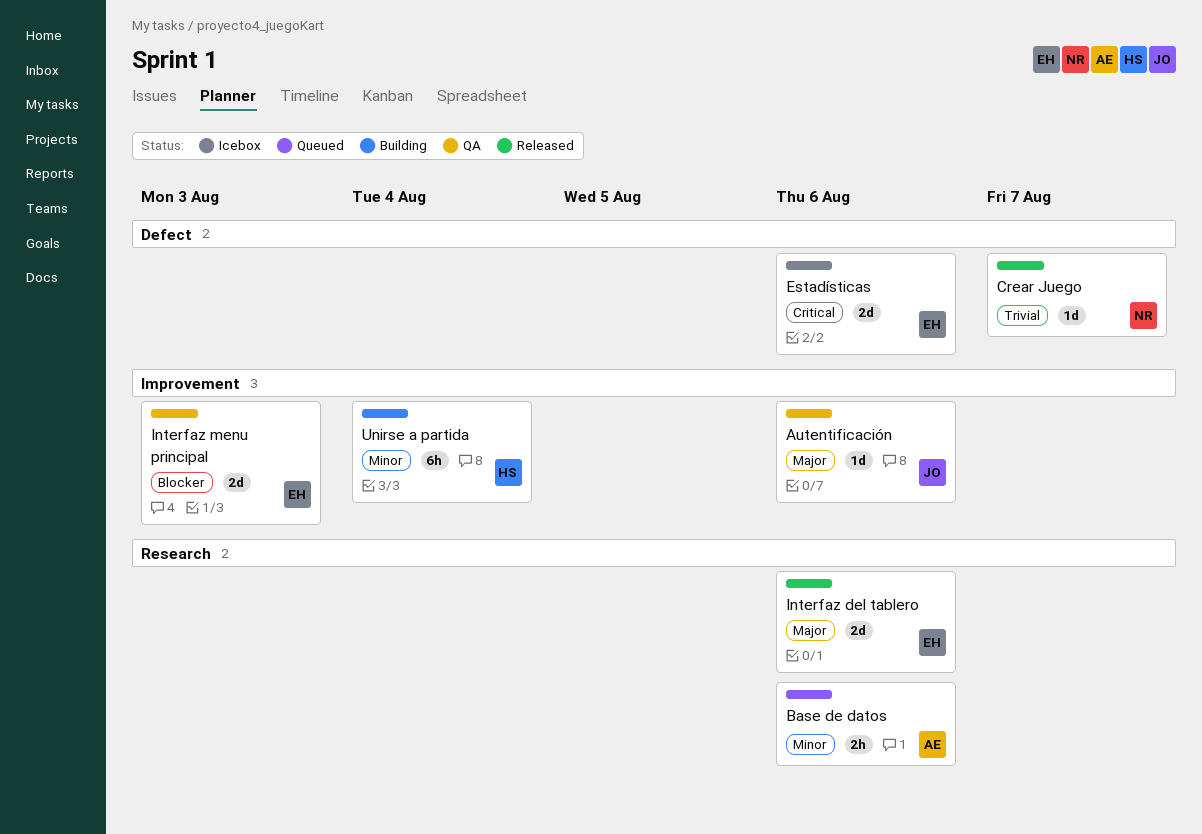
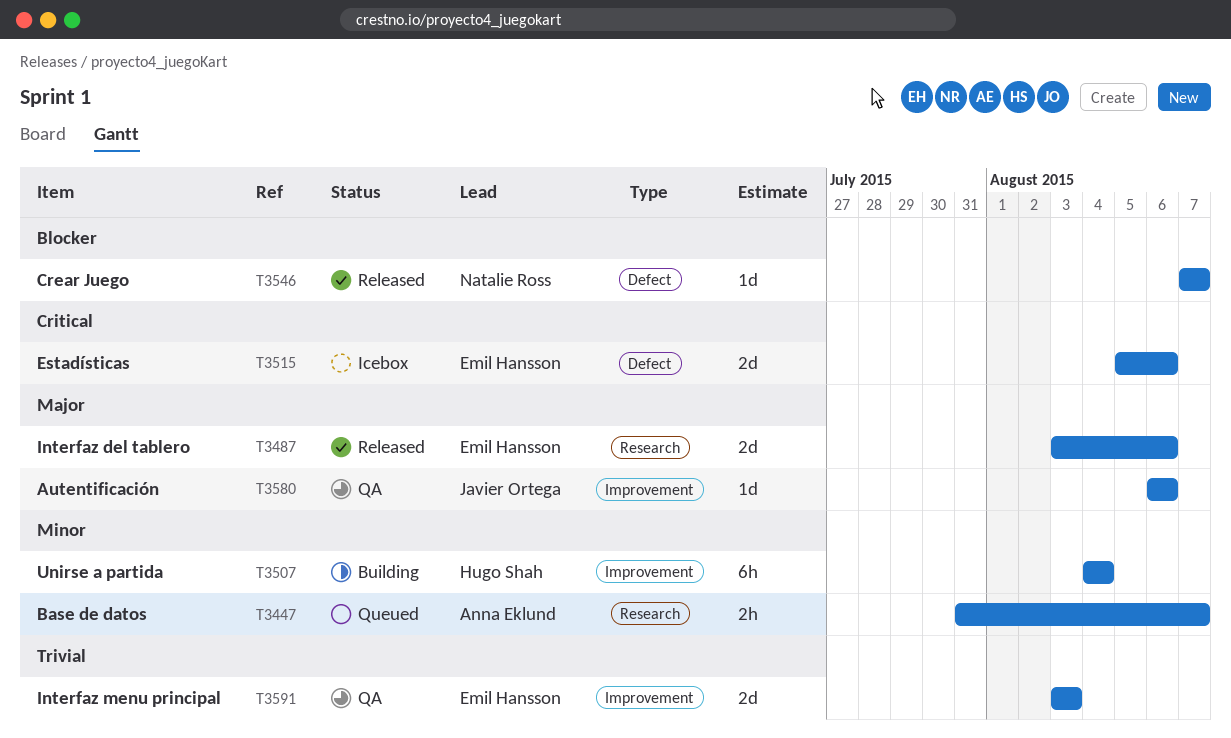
Base de datos, due: Aug 6 -> Aug 7
Crear Juego, priority: Trivial -> Blocker
Interfaz menu principal, priority: Blocker -> Trivial

